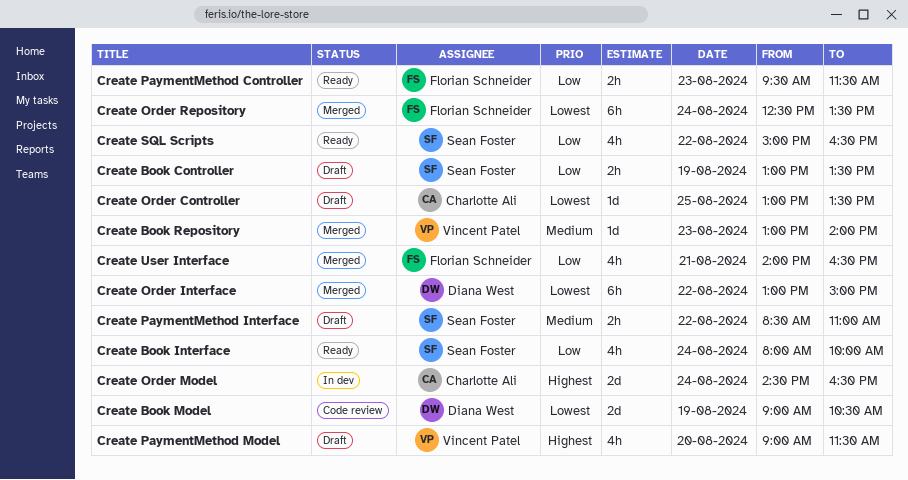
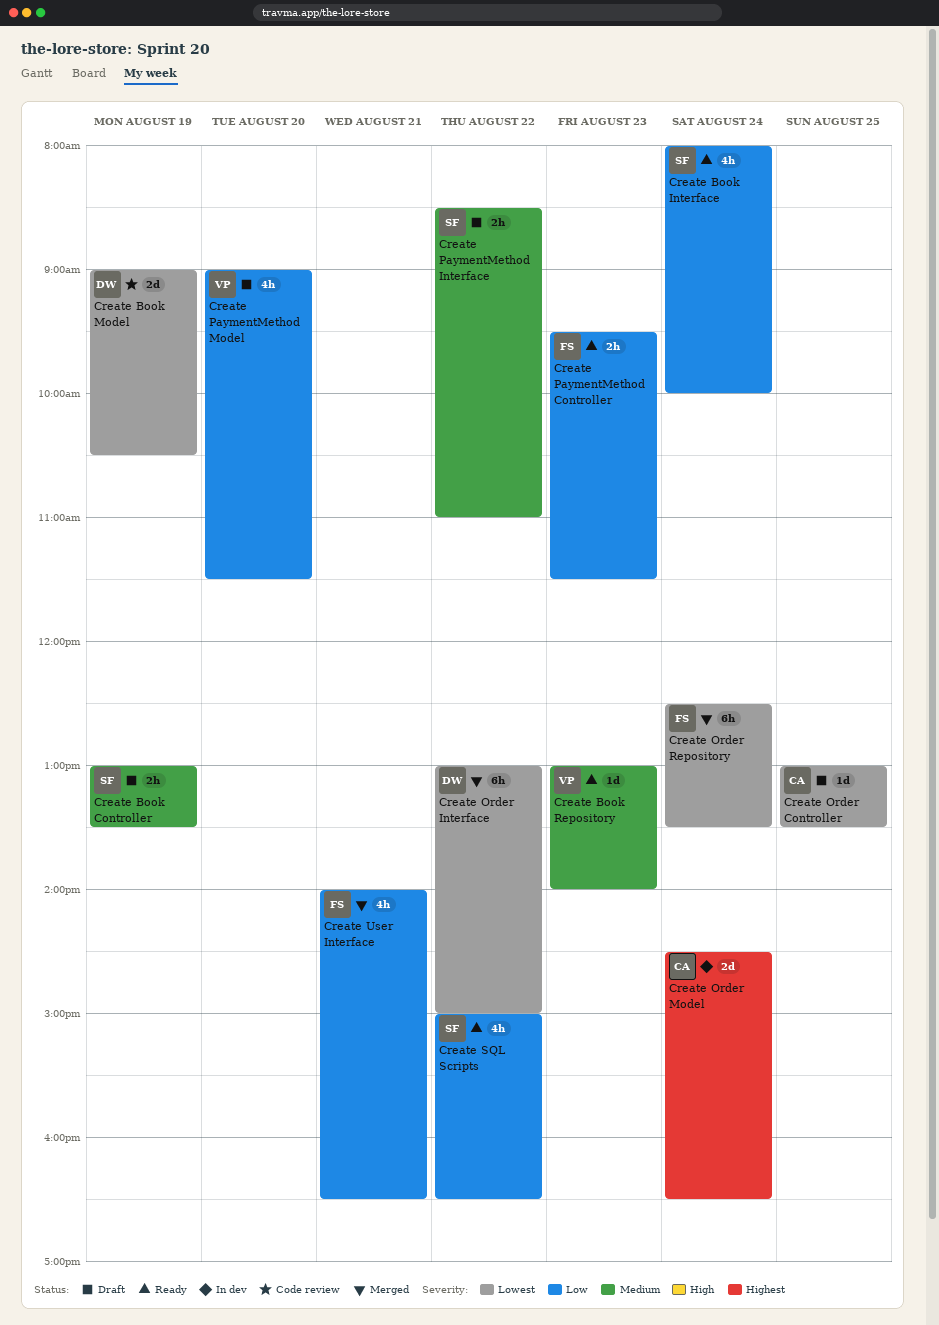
Create Book Controller, priority: Low -> Medium
Create Book Repository, status: Merged -> Ready
Create PaymentMethod Model, priority: Highest -> Low

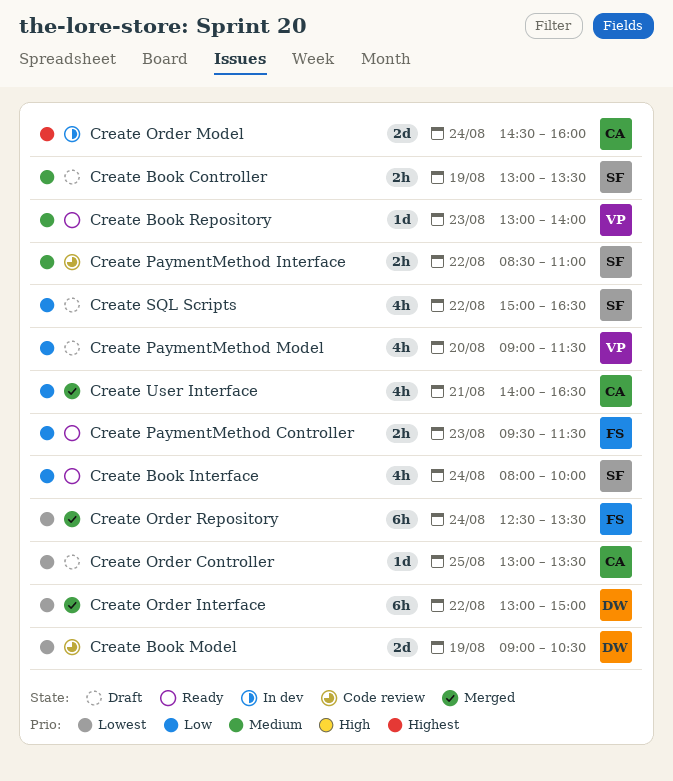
Create Order Model, ends: 16:30 -> 16:00
Create PaymentMethod Interface, status: Draft -> Code review
Create SQL Scripts, status: Ready -> Draft
Create User Interface, owner: FS -> CA

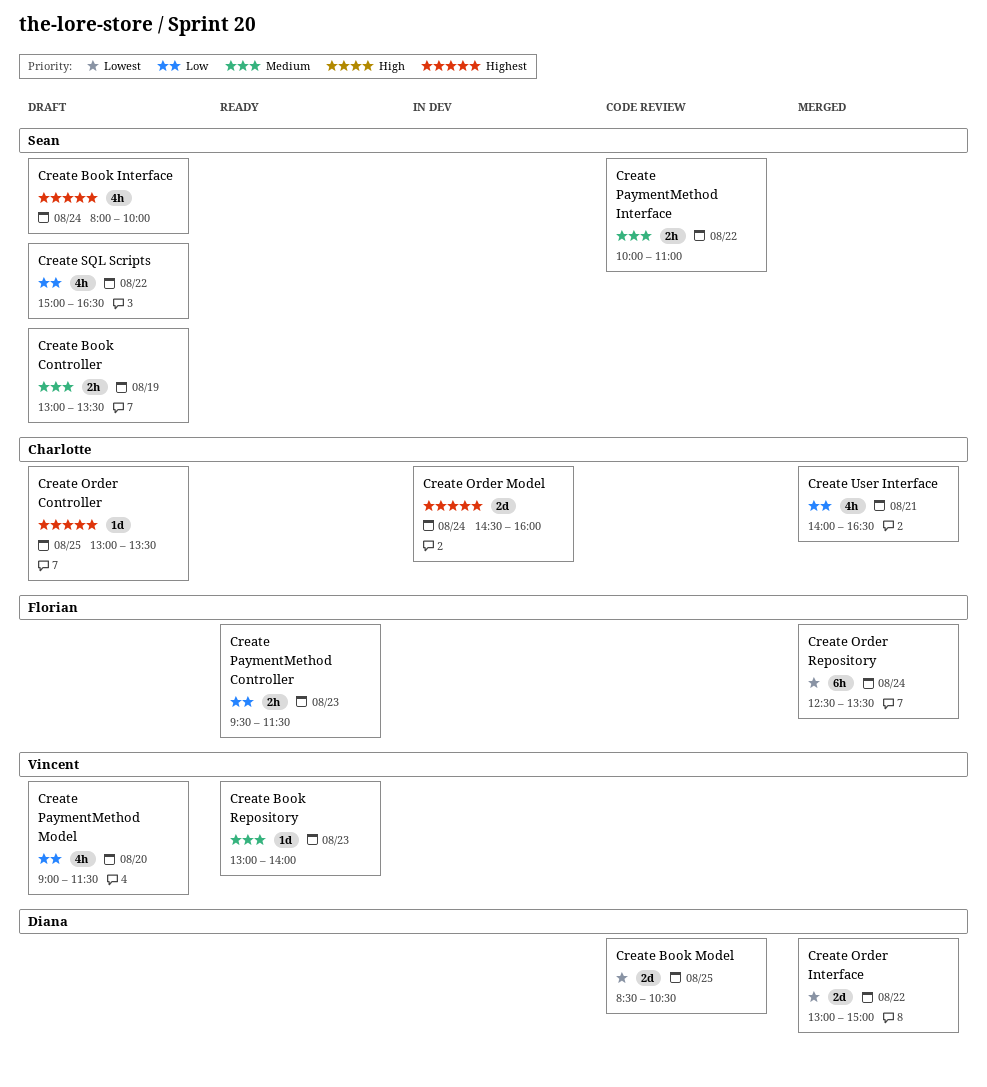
Create Book Interface, status: Ready -> Draft
Create Book Interface, priority: Low -> Highest
Create Book Model, day: Aug 19 -> Aug 25
Create Book Model, begins: 09:00 -> 08:30
Create Order Controller, priority: Lowest -> Highest
Create Order Interface, estimate: 6h -> 2d
Create PaymentMethod Interface, begins: 08:30 -> 10:00

